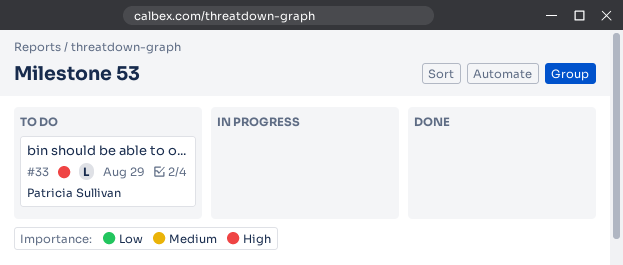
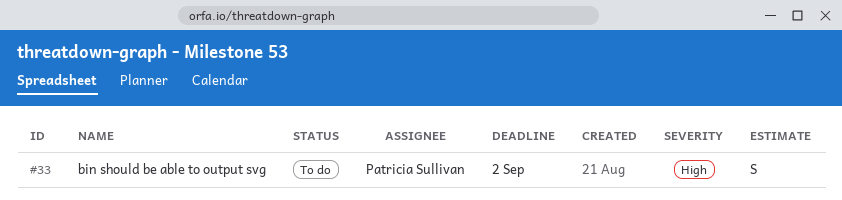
#33, estimate: L -> S
#33, due: Aug 29 -> Sep 2

